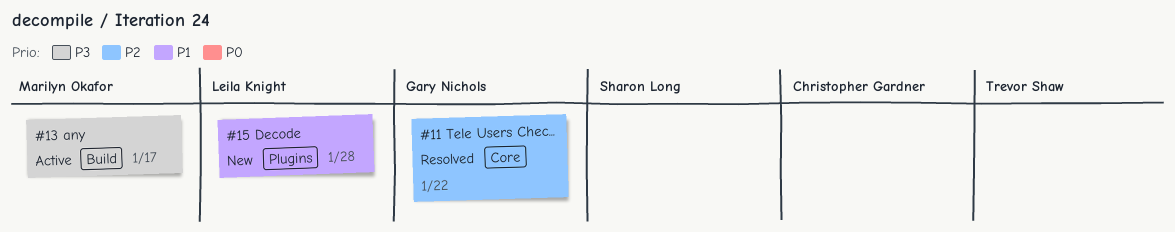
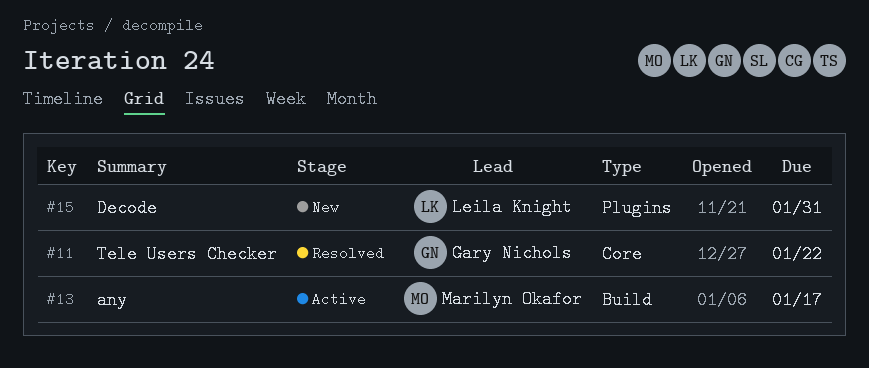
#15, due: Jan 28 -> Jan 31

